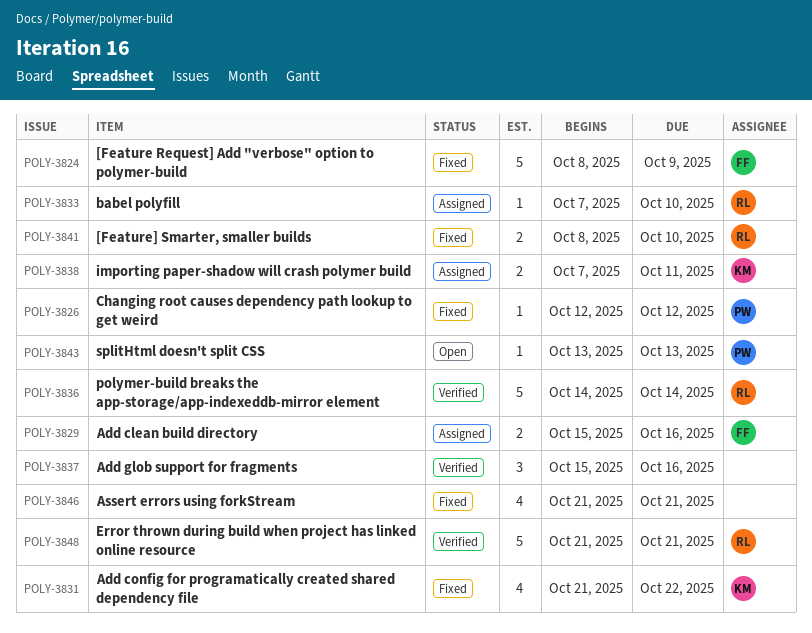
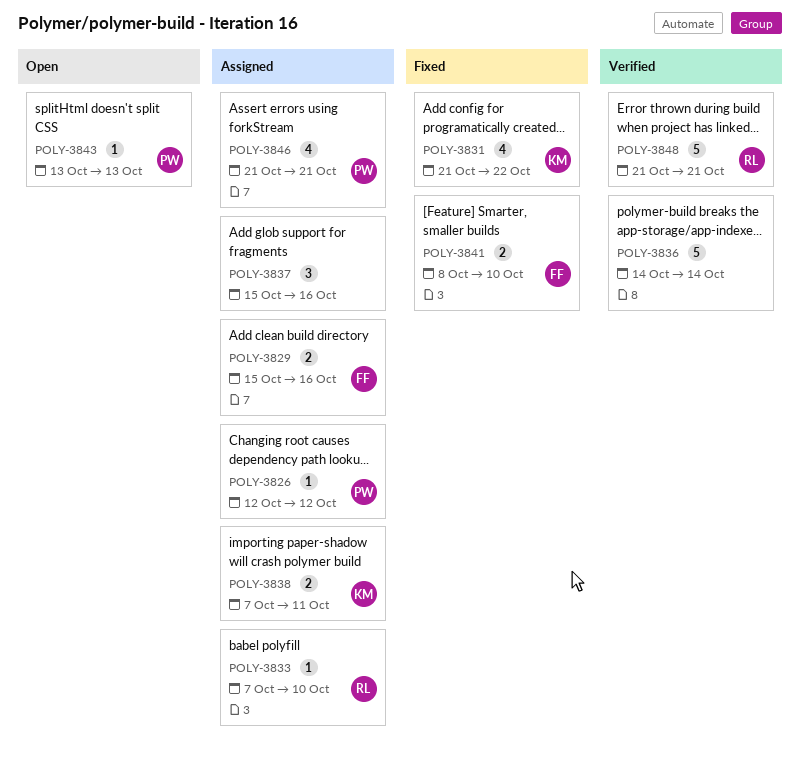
POLY-3824: present -> none
POLY-3826, status: Fixed -> Assigned
POLY-3836, owner: RL -> none
POLY-3837, status: Verified -> Assigned
POLY-3841, owner: RL -> FF
POLY-3846, status: Fixed -> Assigned
POLY-3846, owner: none -> PW

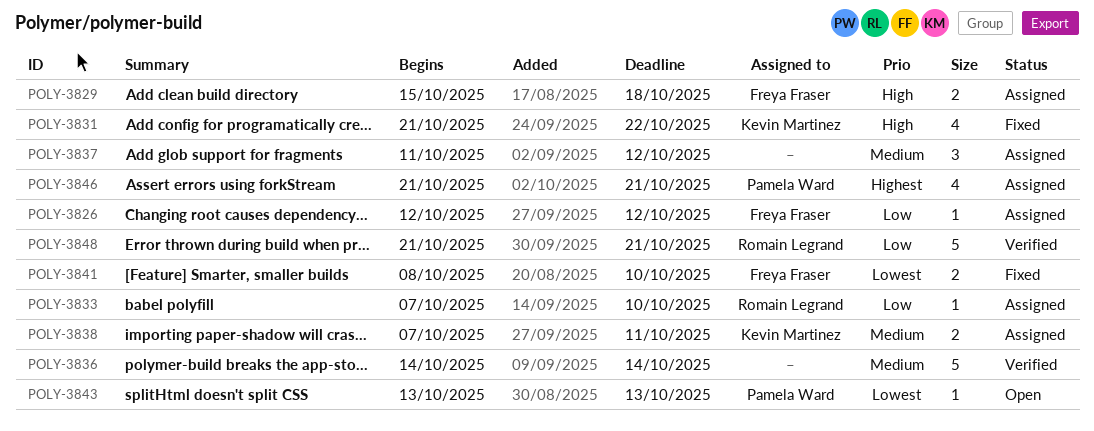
POLY-3826, owner: Pamela Ward -> Freya Fraser
POLY-3829, due: Oct 16 -> Oct 18
POLY-3837, start: Oct 15 -> Oct 11
POLY-3837, due: Oct 16 -> Oct 12

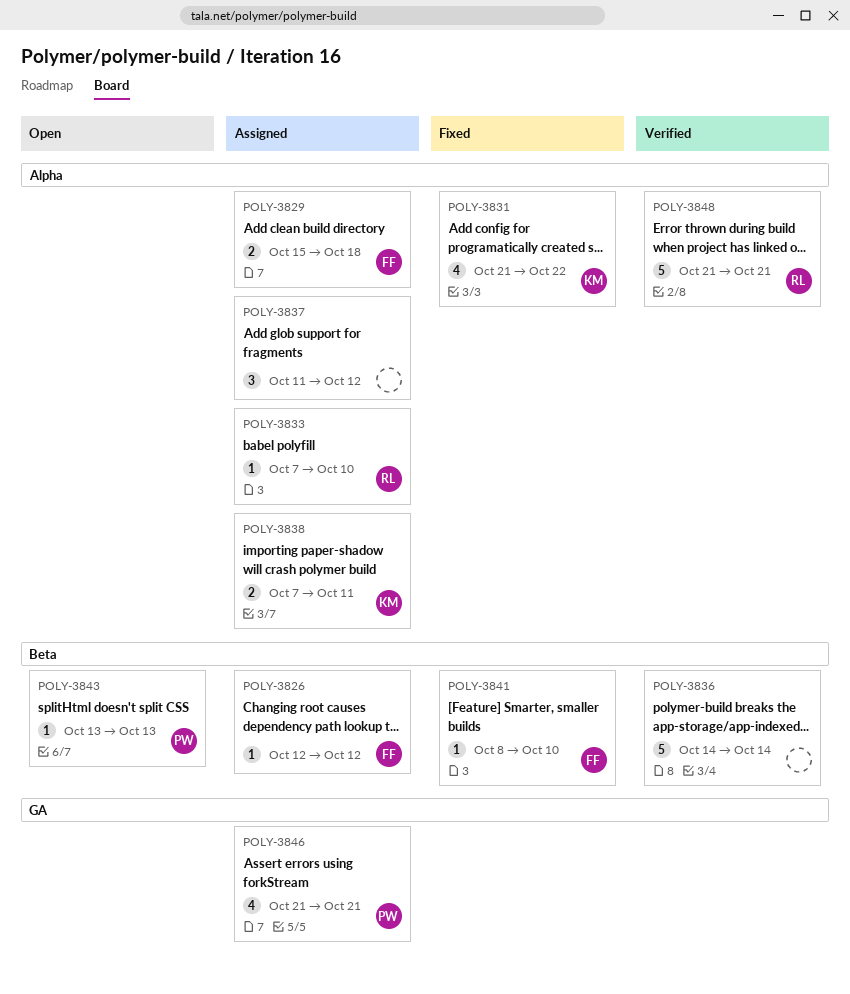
POLY-3841, estimate: 2 -> 1

